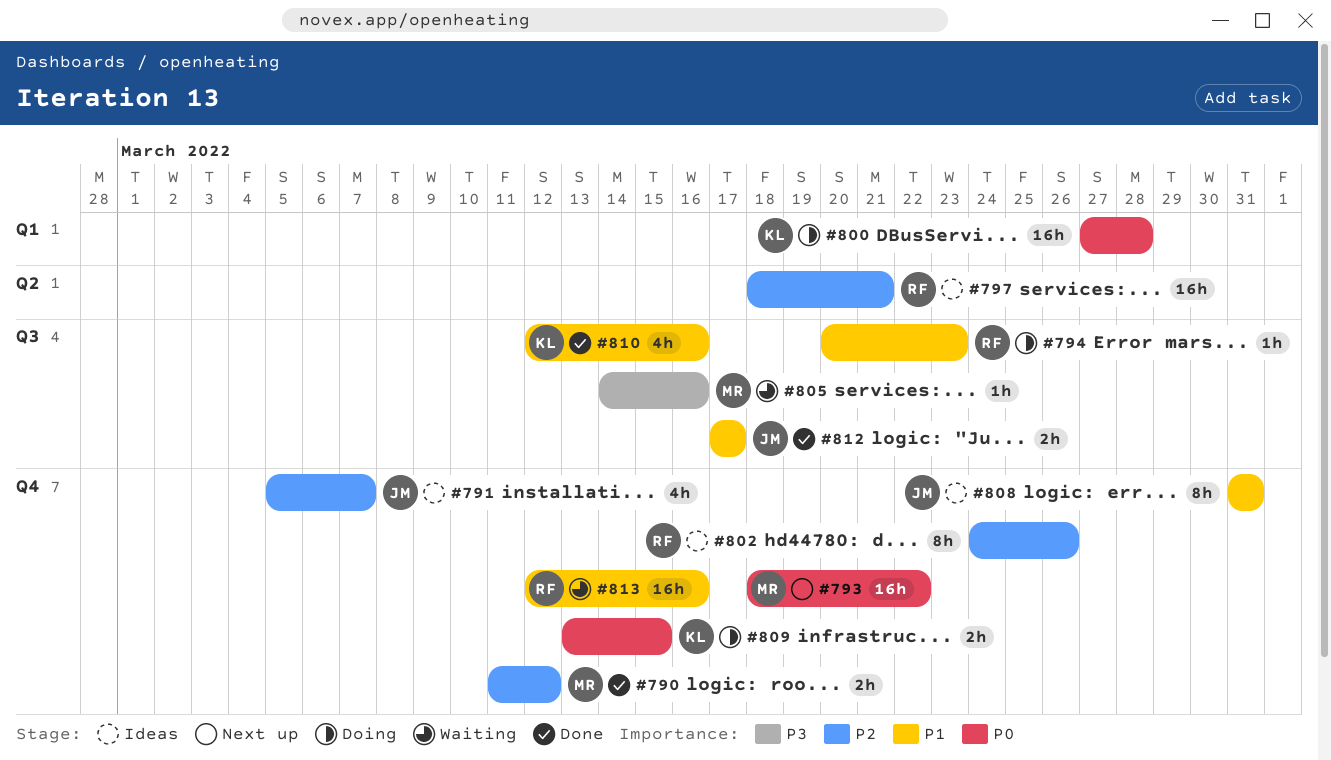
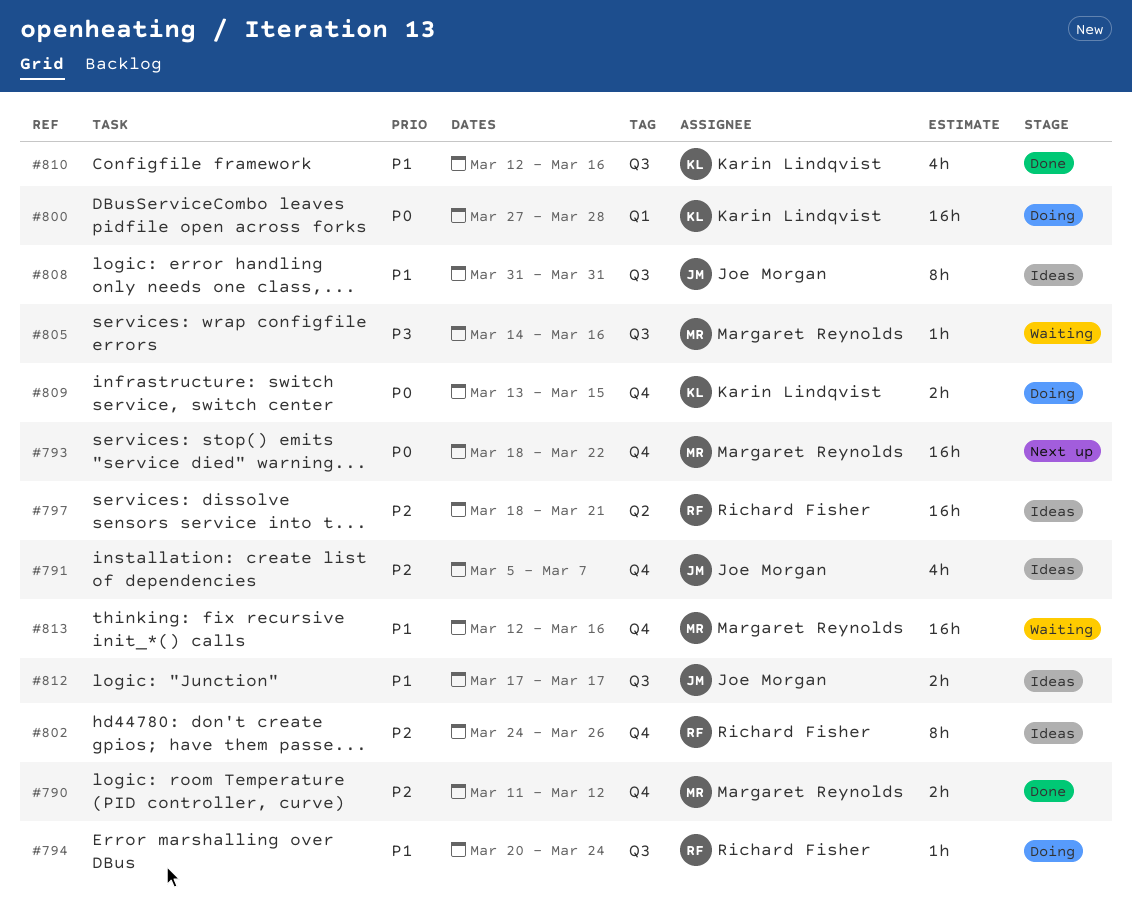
#794, due: Mar 23 -> Mar 24
#808, label: Q4 -> Q3
#812, status: Done -> Ideas
#813, owner: Richard Fisher -> Margaret Reynolds

